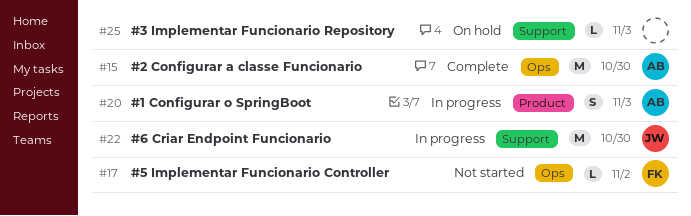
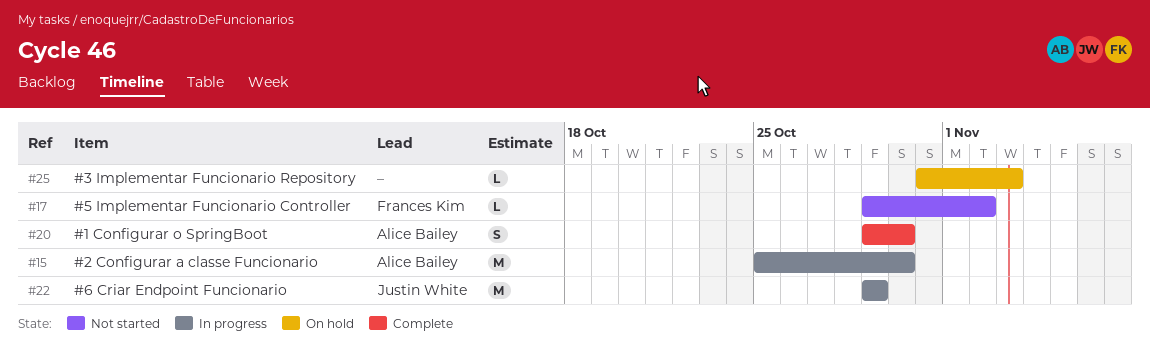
#15, status: Complete -> In progress
#20, status: In progress -> Complete
#20, due: Nov 3 -> Oct 30
#22, due: Oct 30 -> Oct 29

